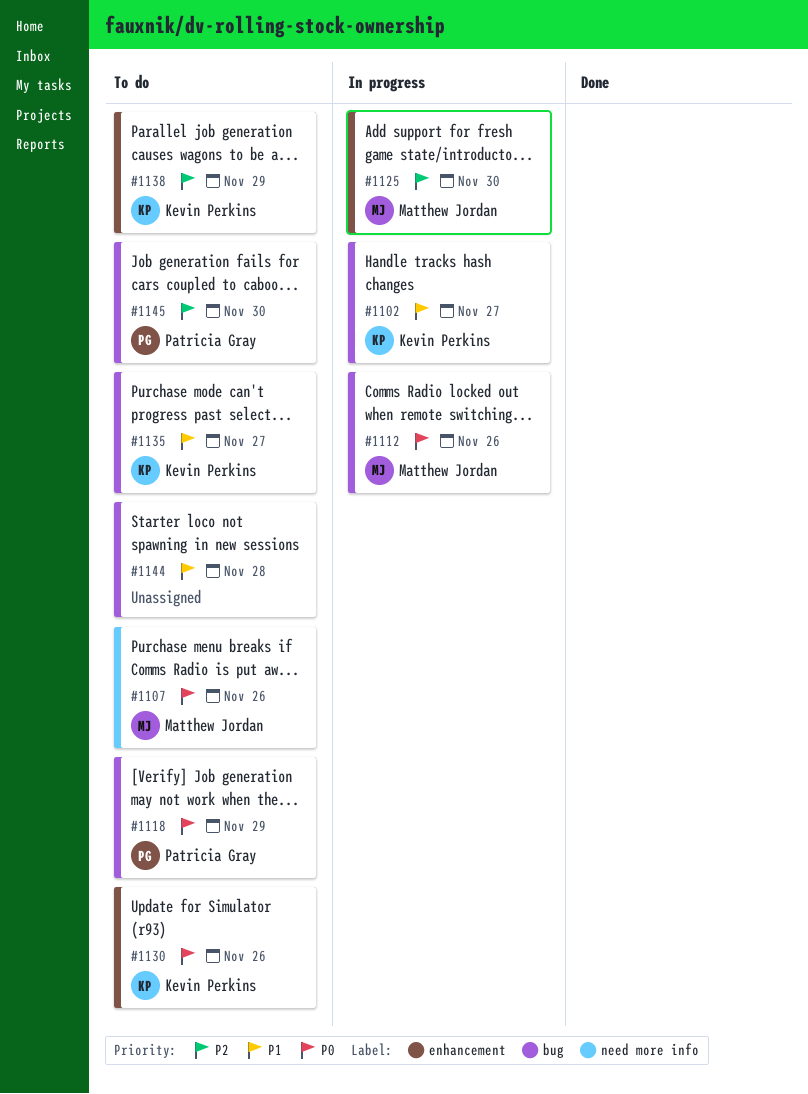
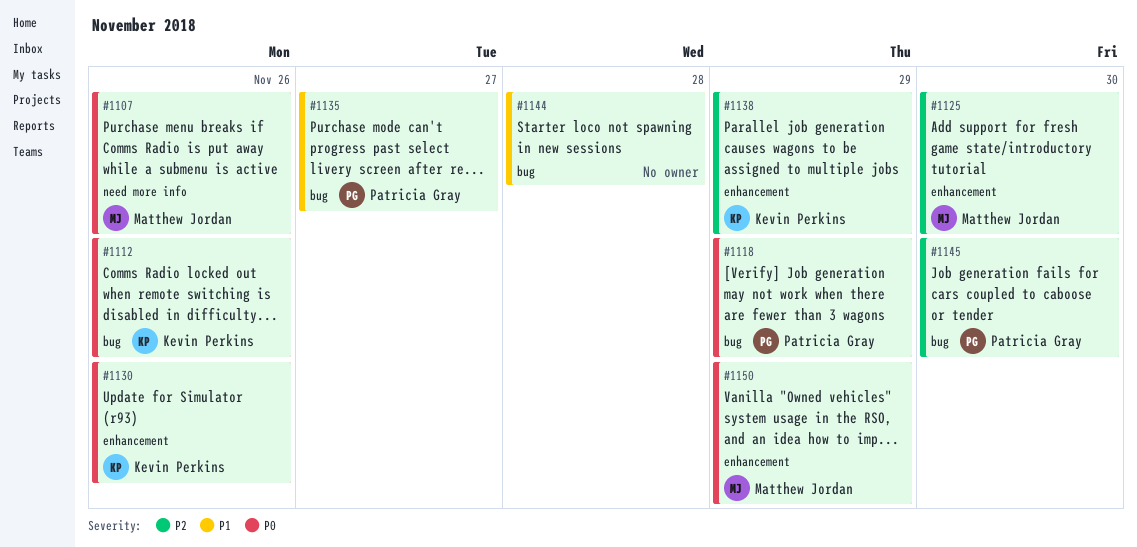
#1102: present -> none
#1112, owner: Matthew Jordan -> Kevin Perkins
#1135, owner: Kevin Perkins -> Patricia Gray
#1150: none -> present

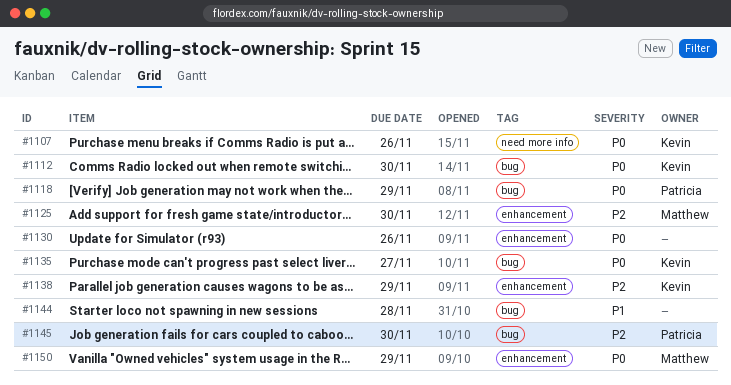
#1107, owner: Matthew Jordan -> Kevin Perkins
#1112, due: Nov 26 -> Nov 30
#1130, owner: Kevin Perkins -> none
#1135, owner: Patricia Gray -> Kevin Perkins
#1135, priority: P1 -> P0

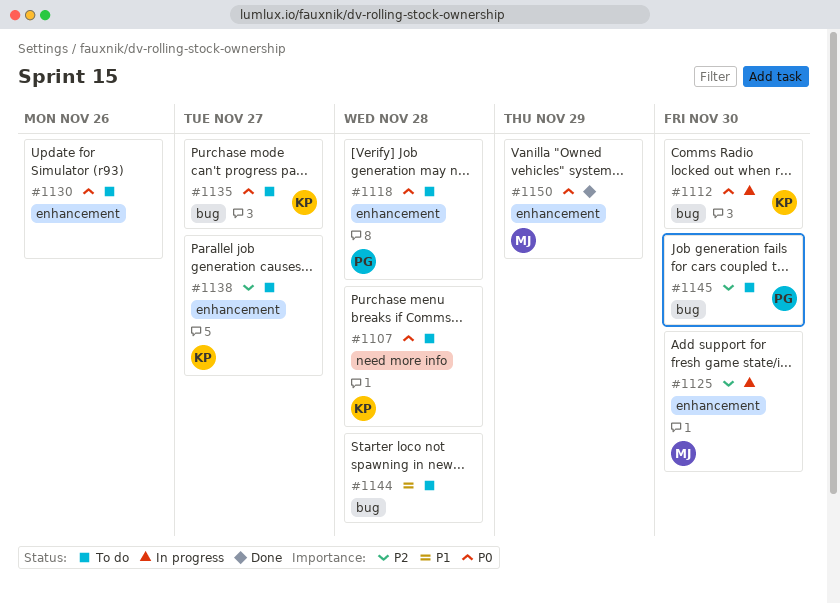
#1107, due: Nov 26 -> Nov 28
#1118, label: bug -> enhancement
#1118, due: Nov 29 -> Nov 28
#1138, due: Nov 29 -> Nov 27

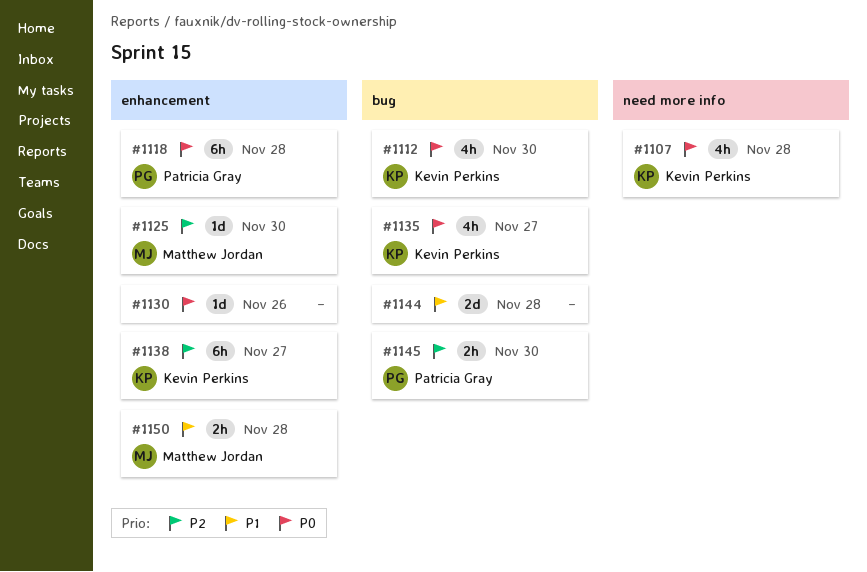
#1150, priority: P0 -> P1
#1150, due: Nov 29 -> Nov 28

